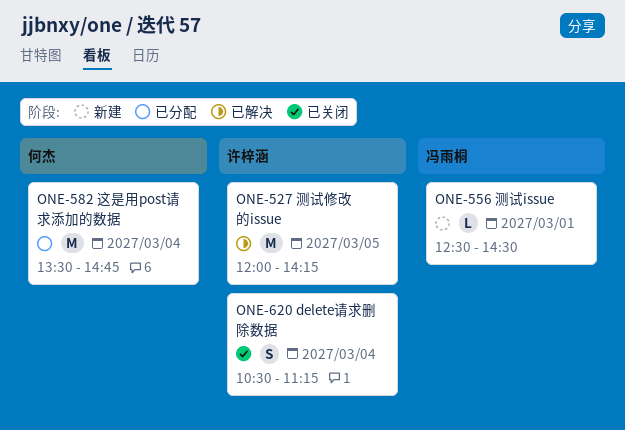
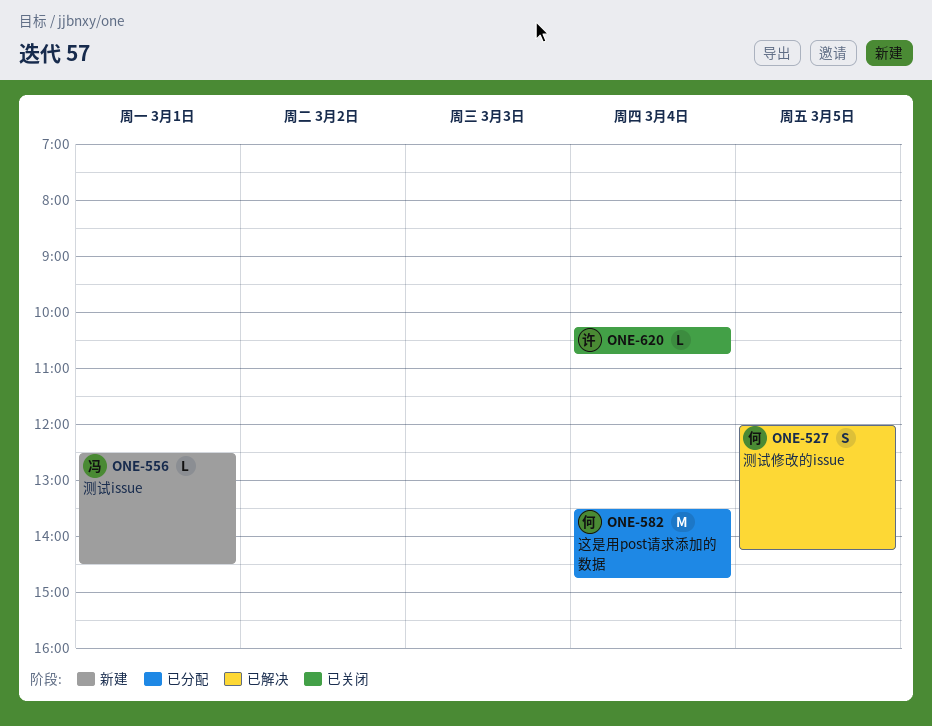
ONE-527, owner: 许梓涵 -> 何杰
ONE-527, estimate: M -> S
ONE-620, estimate: S -> L
ONE-620, begins: 10:30 -> 10:15
ONE-620, ends: 11:15 -> 10:45

